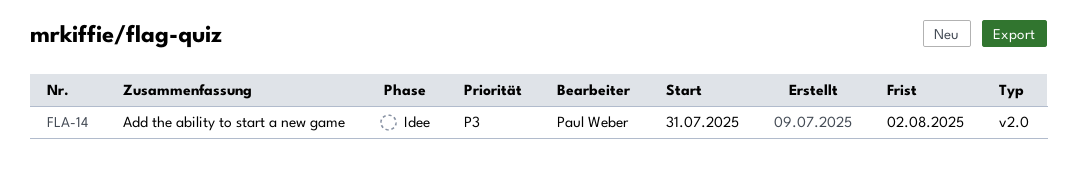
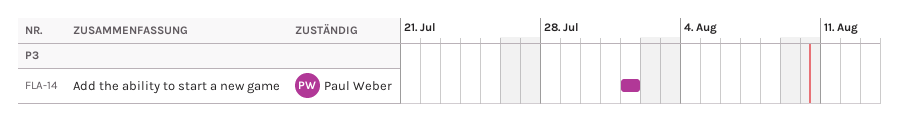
FLA-14, start: Jul 31 -> Aug 1
FLA-14, due: Aug 2 -> Aug 1

